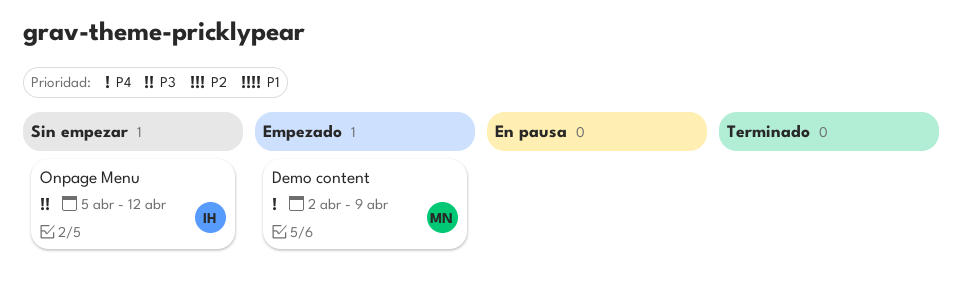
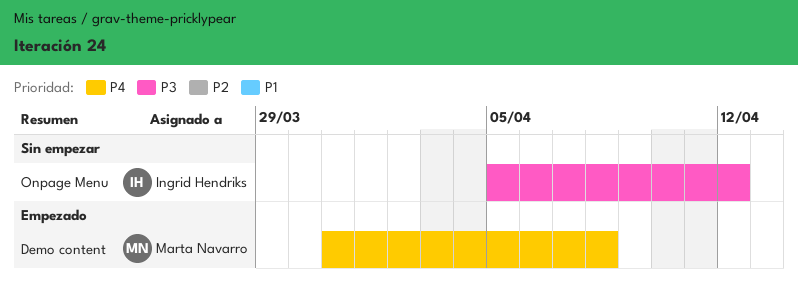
Demo content, start: Apr 2 -> Mar 31
Demo content, due: Apr 9 -> Apr 8

